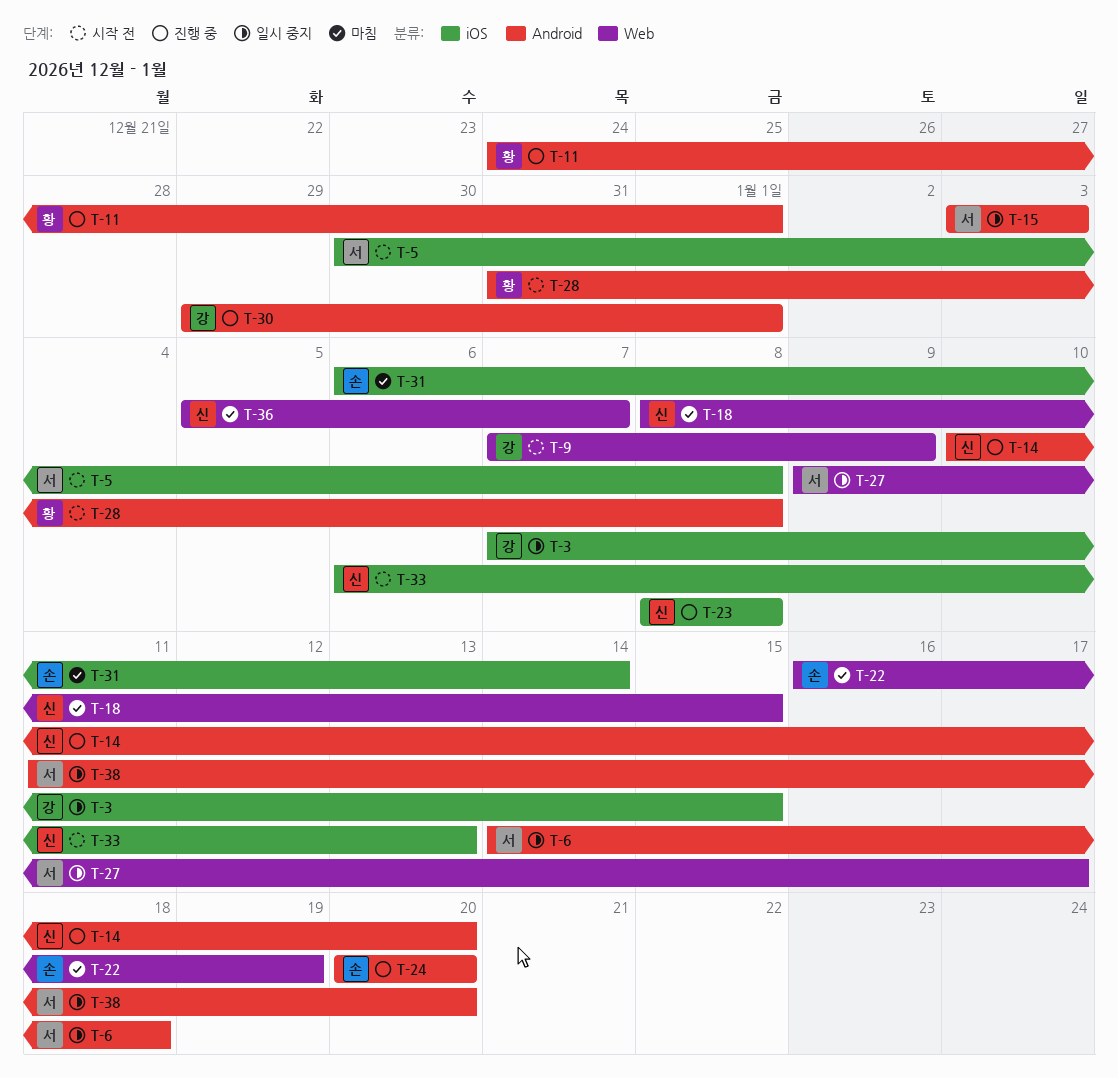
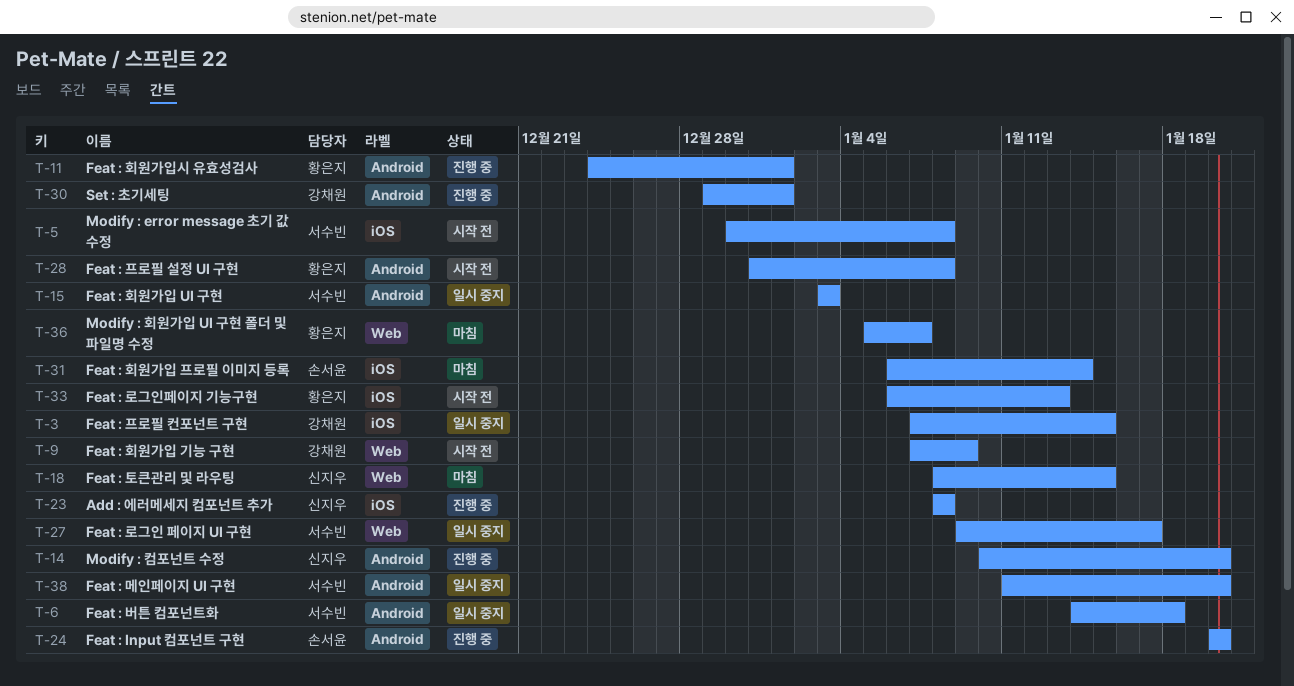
T-22: present -> none
T-33, owner: 신지우 -> 황은지
T-36, owner: 신지우 -> 황은지

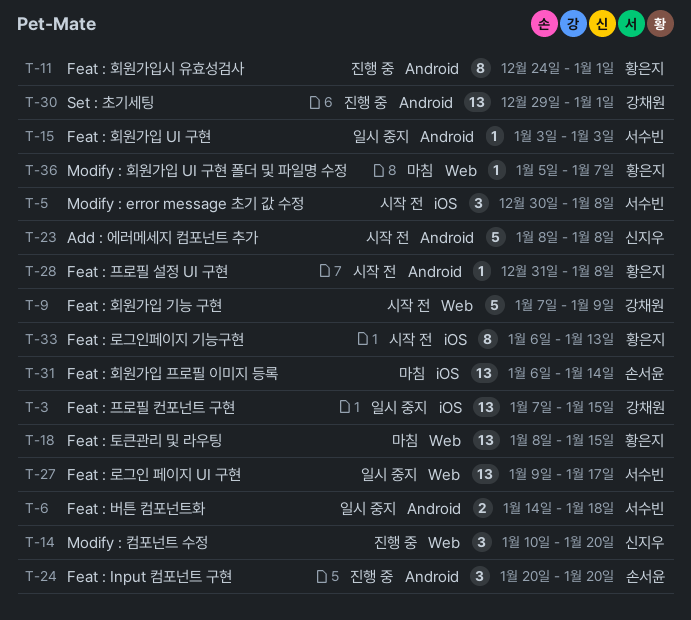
T-14, label: Android -> Web
T-18, owner: 신지우 -> 황은지
T-23, status: 진행 중 -> 시작 전
T-23, label: iOS -> Android
T-38: present -> none

